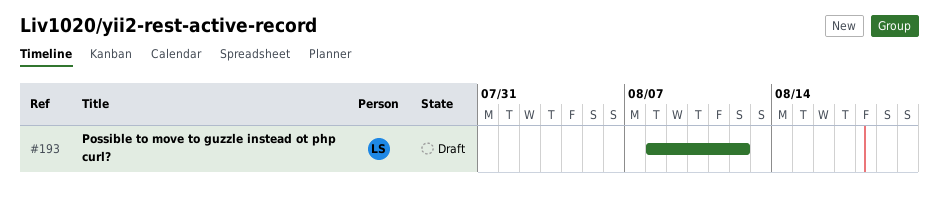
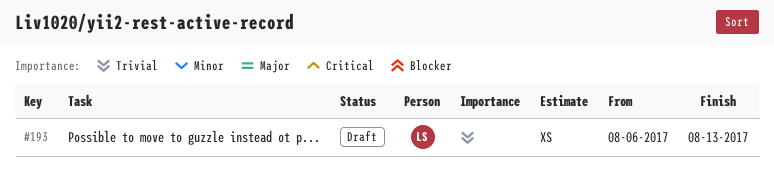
#193, start: Aug 8 -> Aug 6
#193, due: Aug 12 -> Aug 13

